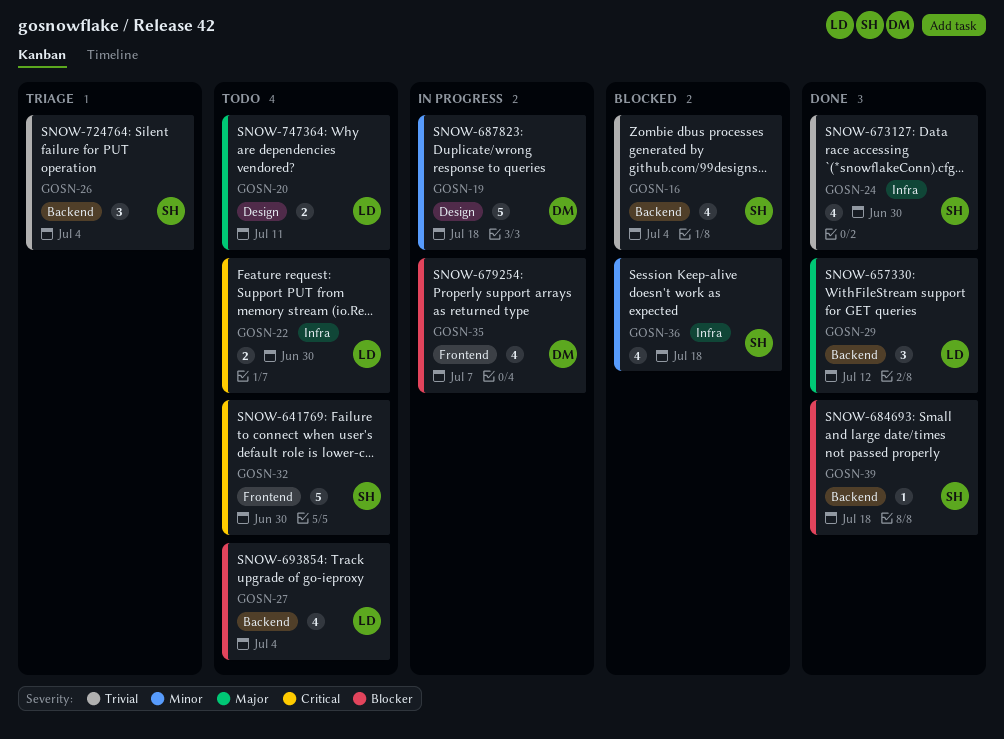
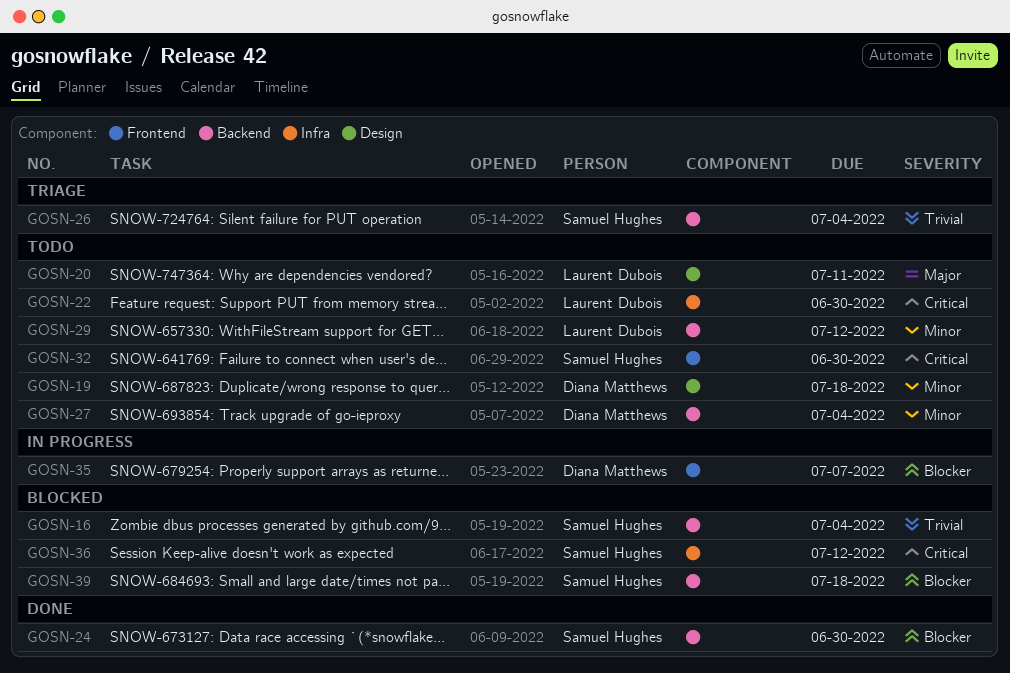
GOSN-19, status: In progress -> Todo
GOSN-24, priority: Trivial -> Blocker
GOSN-24, label: Infra -> Backend
GOSN-27, owner: Laurent Dubois -> Diana Matthews
GOSN-27, priority: Blocker -> Minor
GOSN-29, status: Done -> Todo
GOSN-29, priority: Major -> Minor
GOSN-36, priority: Minor -> Critical
GOSN-36, due: Jul 18 -> Jul 12
GOSN-39, status: Done -> Blocked

